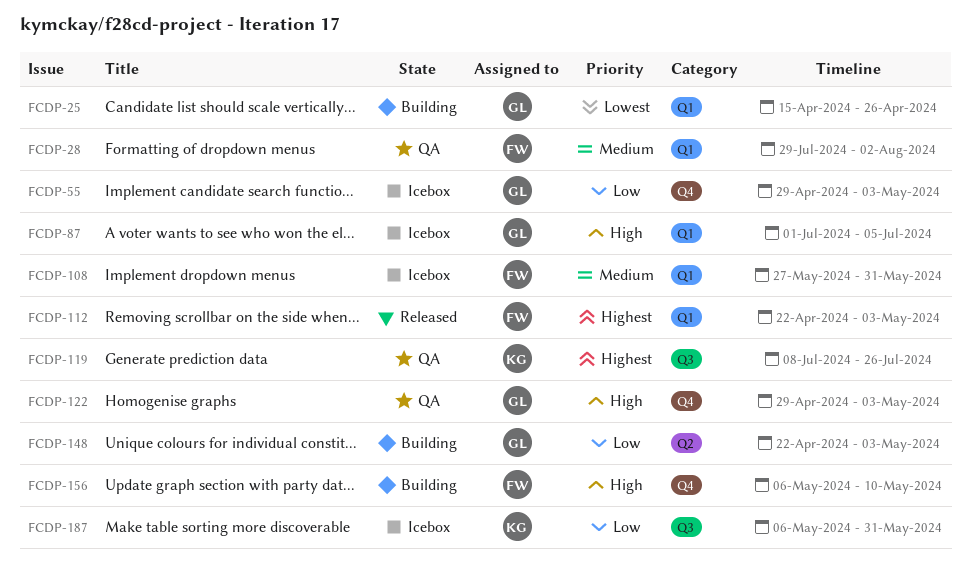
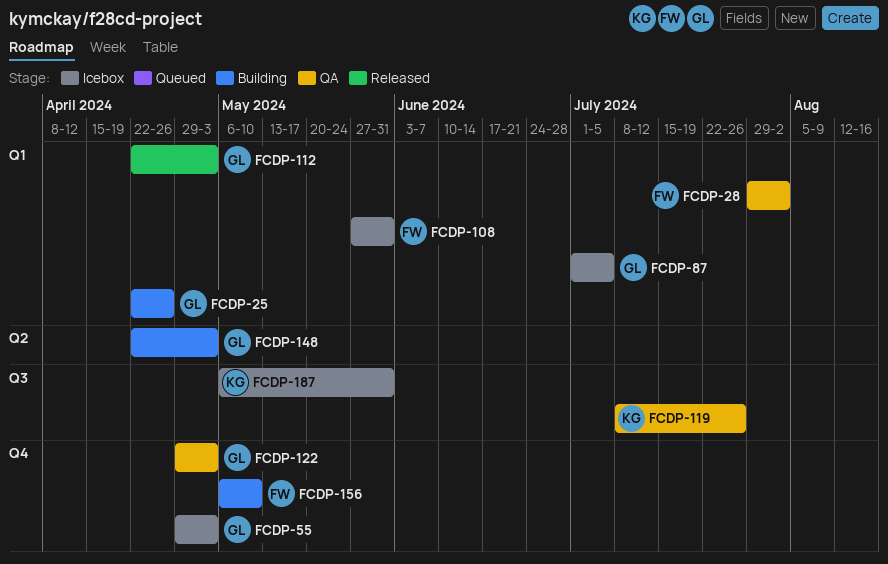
FCDP-25, start: Apr 15 -> Apr 22
FCDP-112, owner: FW -> GL

